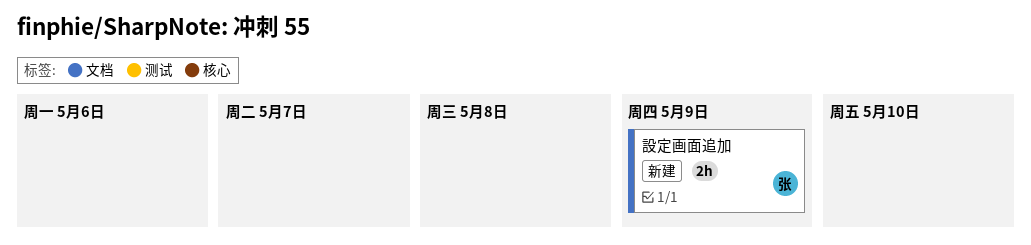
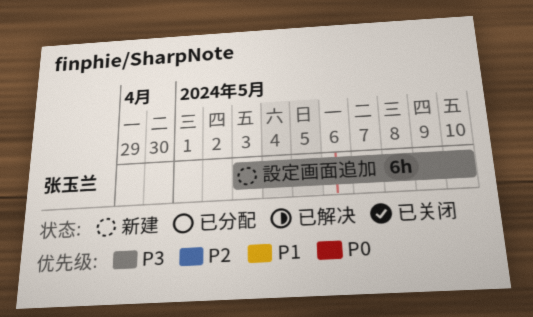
設定画面追加, estimate: 2h -> 6h
設定画面追加, due: May 9 -> May 10

